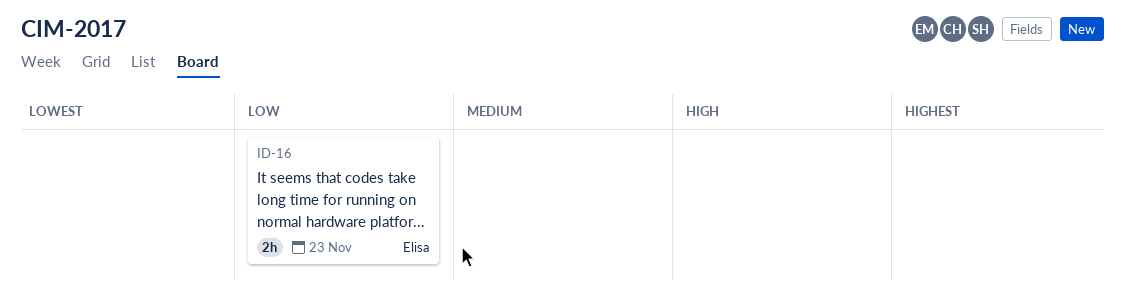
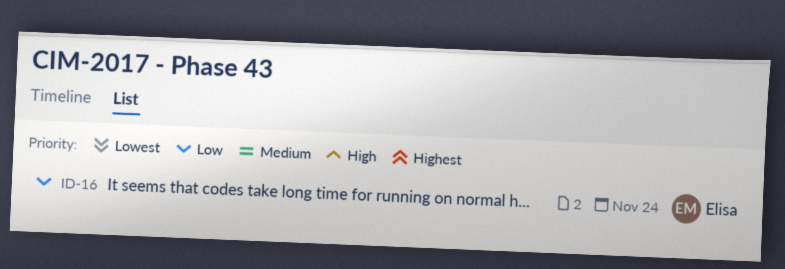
ID-16, due: Nov 23 -> Nov 24

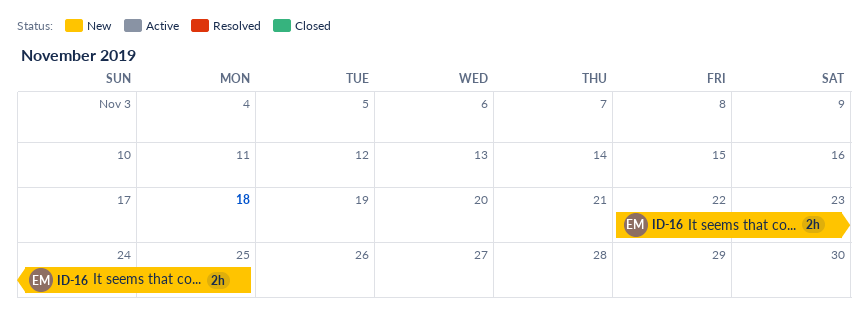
ID-16, due: Nov 24 -> Nov 25

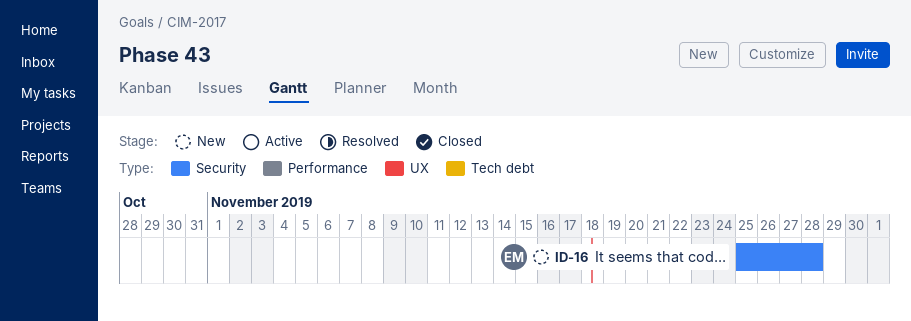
ID-16, start: Nov 22 -> Nov 25
ID-16, due: Nov 25 -> Nov 28

